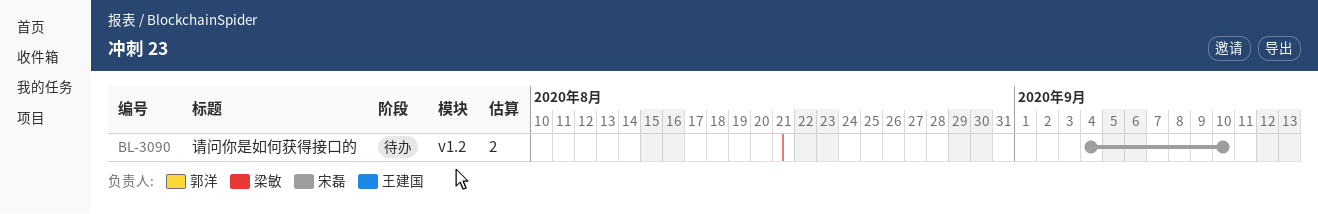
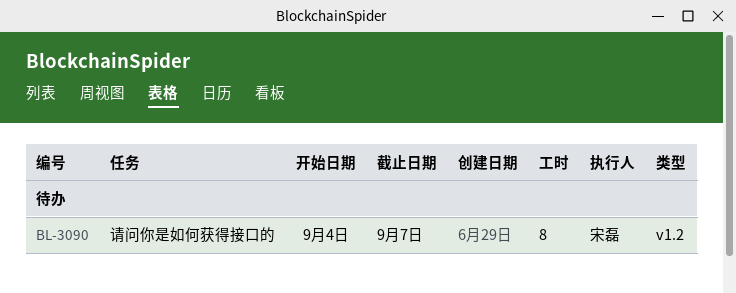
BL-3090, estimate: 2 -> 8
BL-3090, due: Sep 10 -> Sep 7

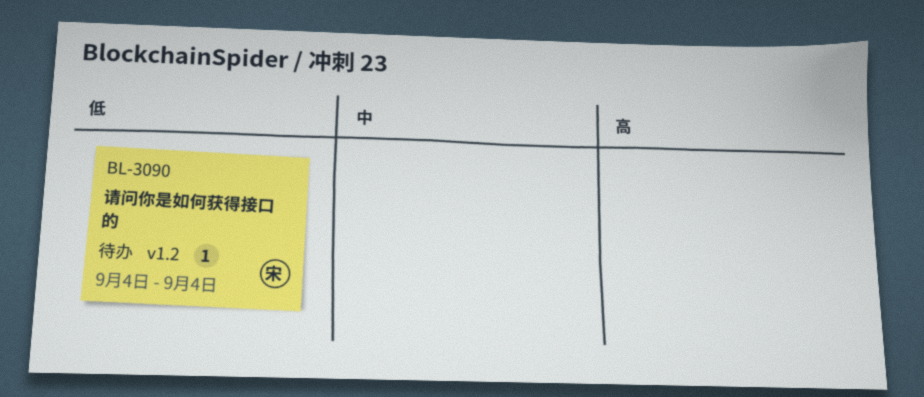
BL-3090, estimate: 8 -> 1
BL-3090, due: Sep 7 -> Sep 4

